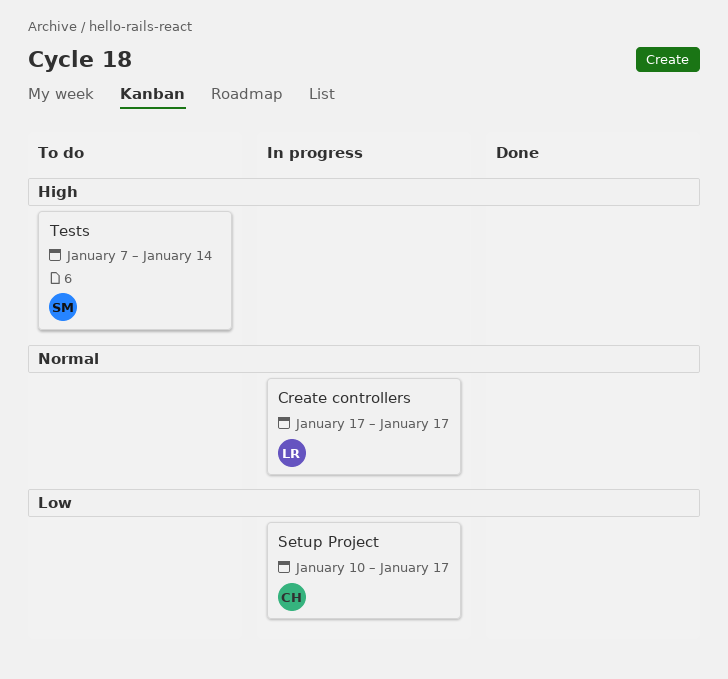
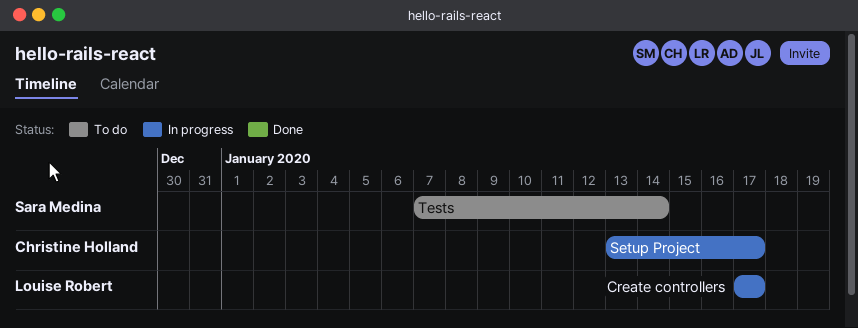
Setup Project, start: Jan 10 -> Jan 13

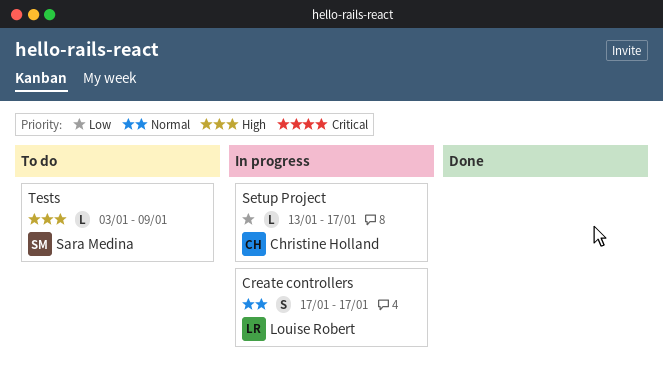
Tests, start: Jan 7 -> Jan 3
Tests, due: Jan 14 -> Jan 9

